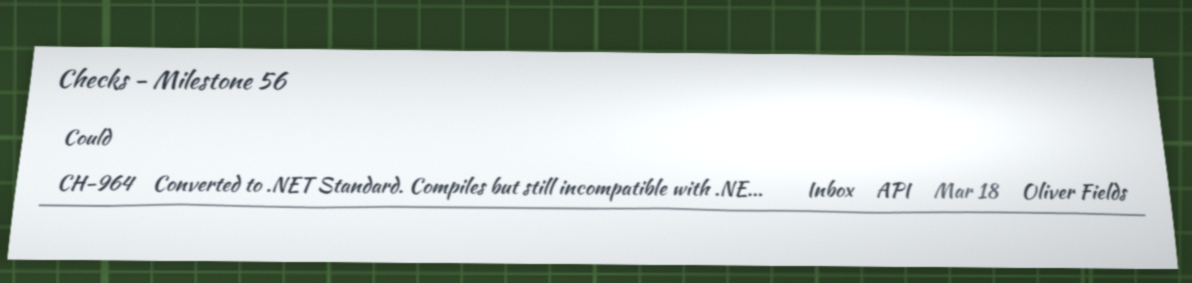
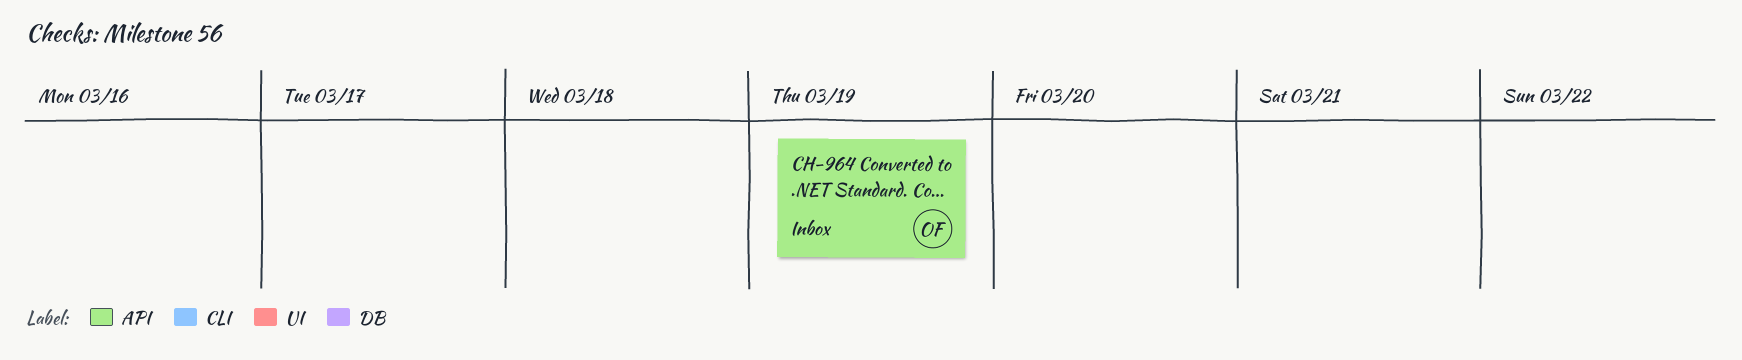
CH-964, due: Mar 18 -> Mar 19

